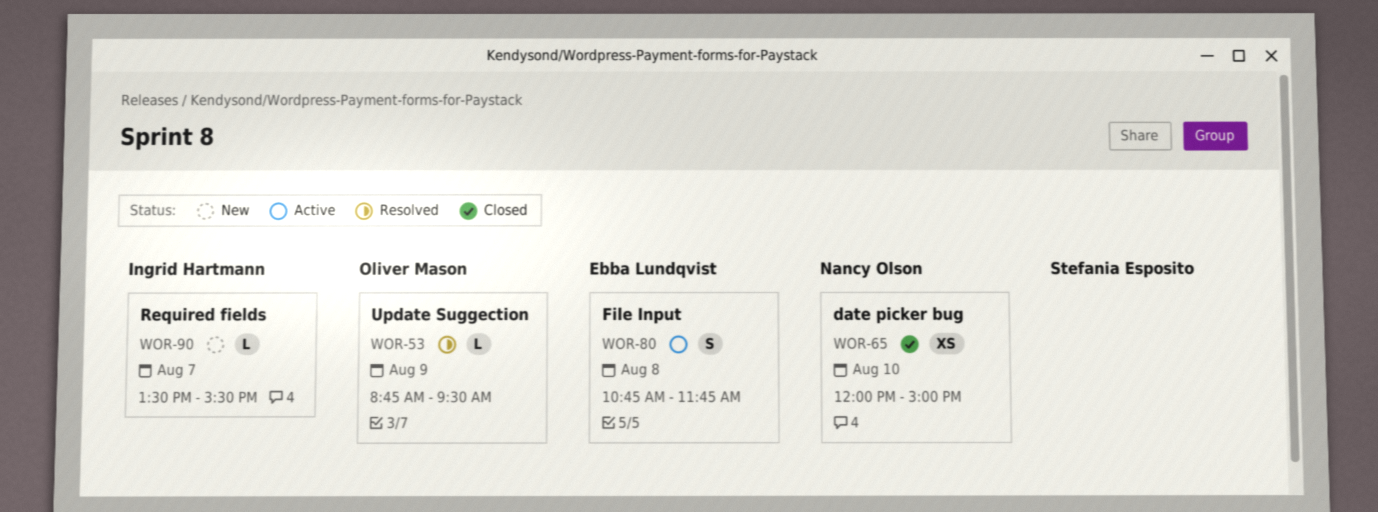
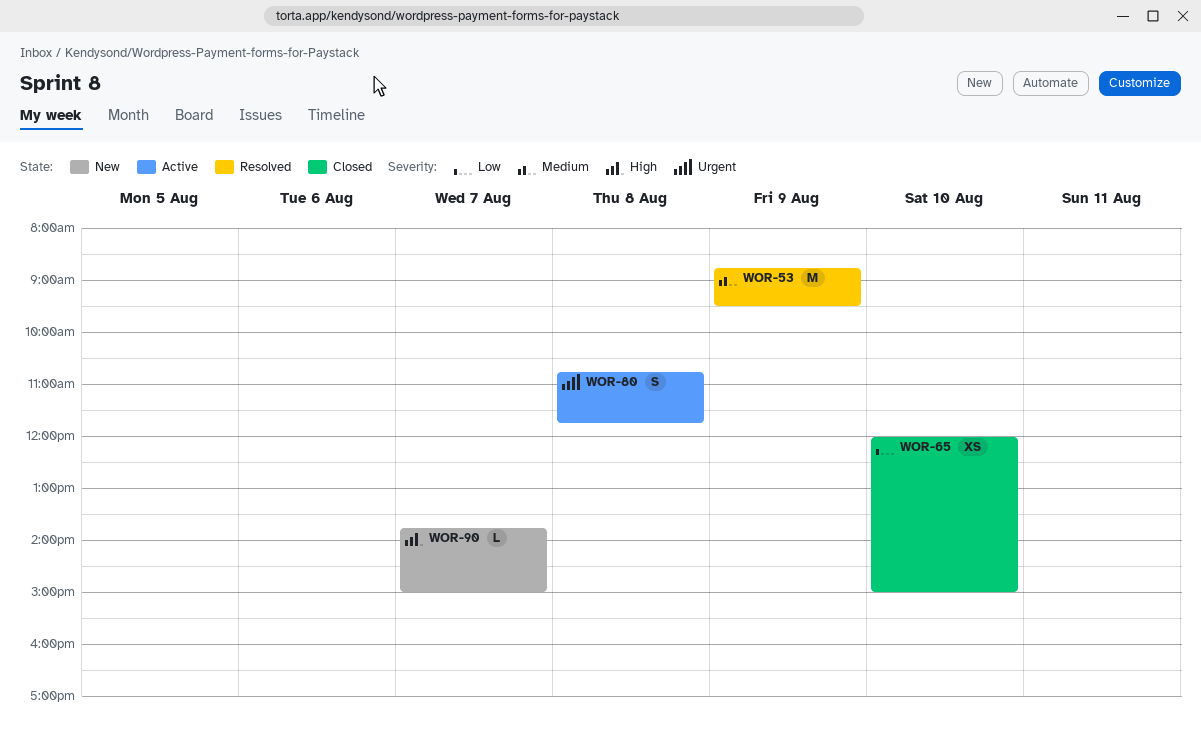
WOR-53, estimate: L -> M
WOR-90, begins: 13:30 -> 13:45
WOR-90, ends: 15:30 -> 15:00

